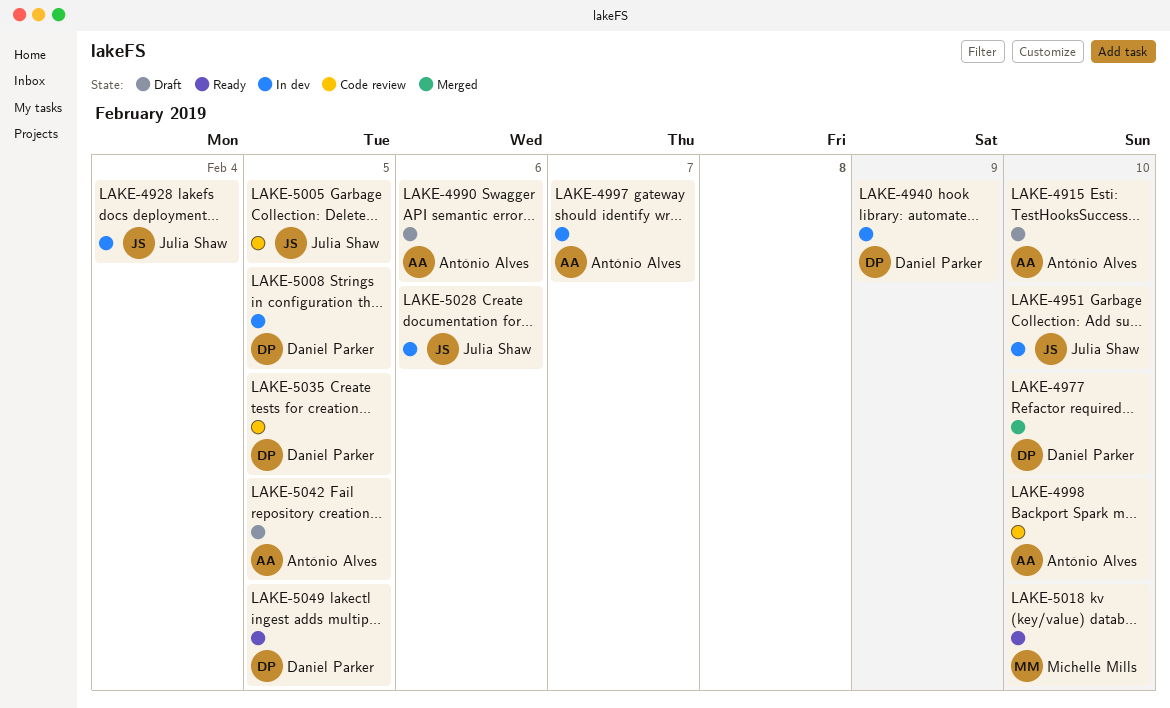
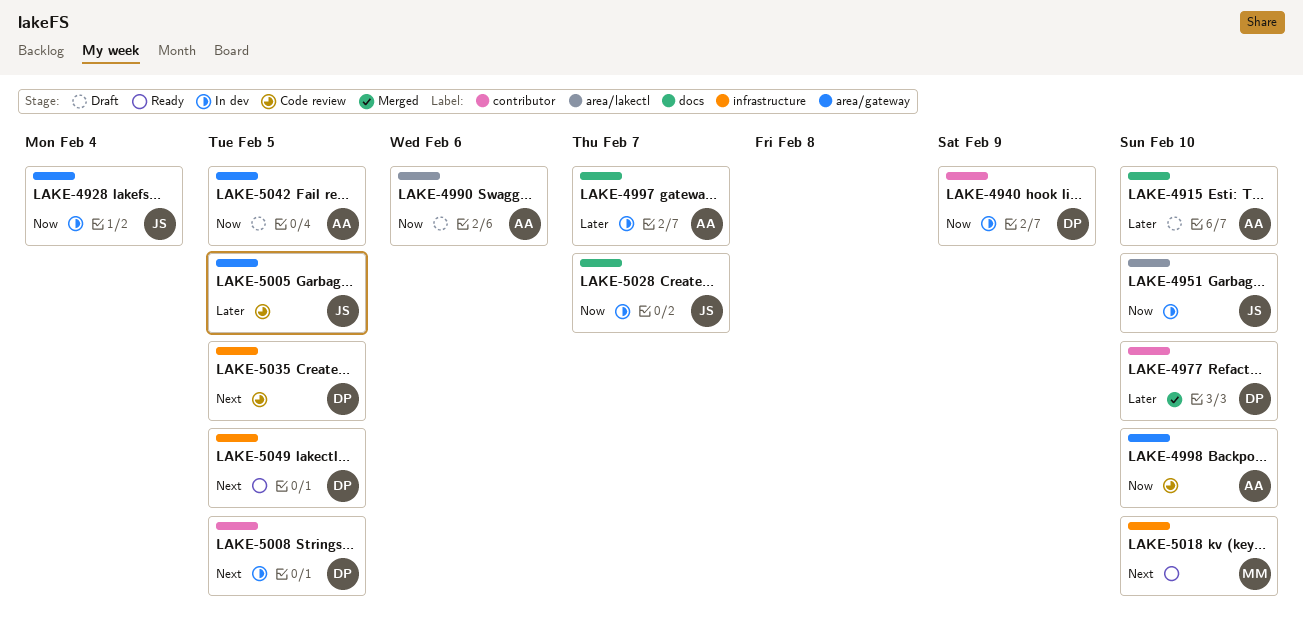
LAKE-5028, due: Feb 6 -> Feb 7

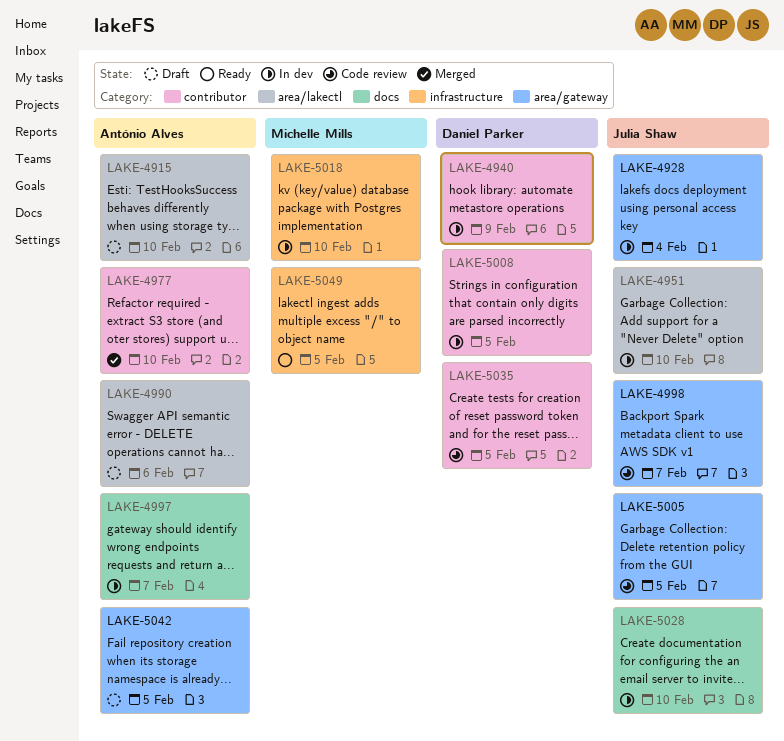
LAKE-4915, label: docs -> area/lakectl
LAKE-4977, owner: Daniel Parker -> António Alves
LAKE-4998, owner: António Alves -> Julia Shaw
LAKE-4998, due: Feb 10 -> Feb 7
LAKE-5018, status: Ready -> In dev
LAKE-5028, due: Feb 7 -> Feb 10
LAKE-5035, label: infrastructure -> contributor
LAKE-5049, owner: Daniel Parker -> Michelle Mills

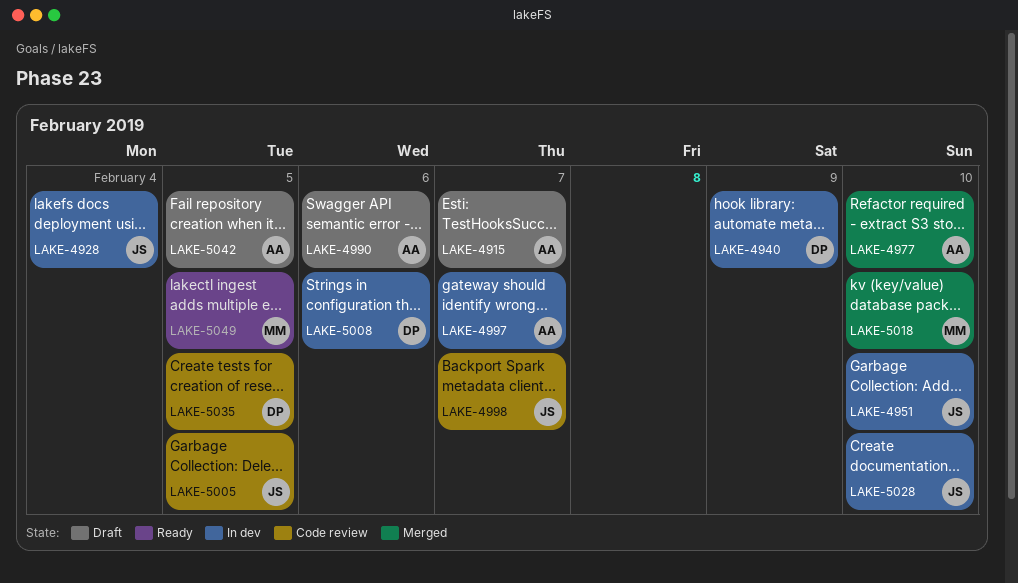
LAKE-4915, due: Feb 10 -> Feb 7
LAKE-5008, due: Feb 5 -> Feb 6
LAKE-5018, status: In dev -> Merged

